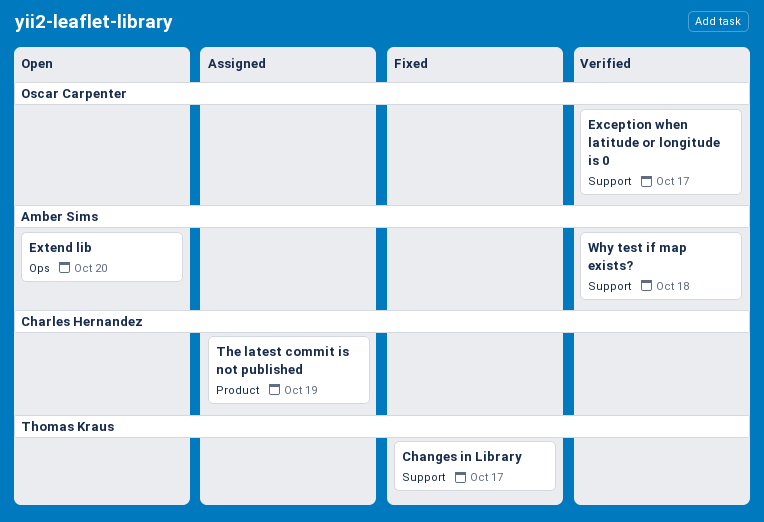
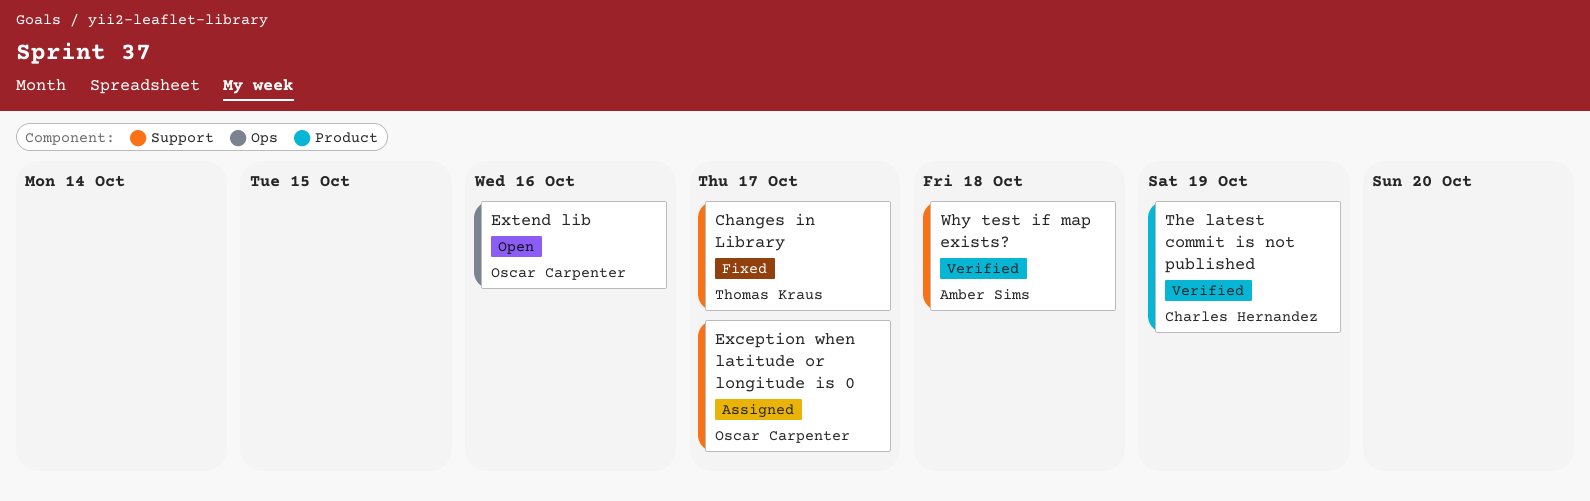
Exception when latitude or longitude is 0, status: Verified -> Assigned
Extend lib, owner: Amber Sims -> Oscar Carpenter
Extend lib, due: Oct 20 -> Oct 16
The latest commit is not published, status: Assigned -> Verified

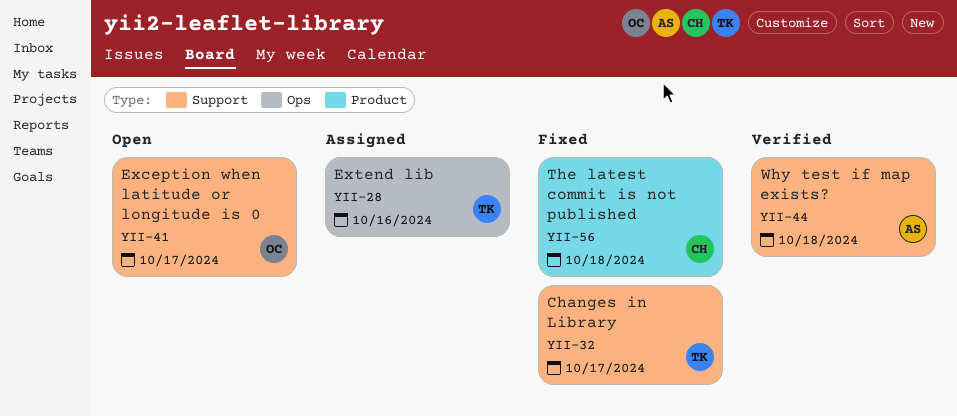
Exception when latitude or longitude is 0, status: Assigned -> Open
Extend lib, status: Open -> Assigned
Extend lib, owner: Oscar Carpenter -> Thomas Kraus
The latest commit is not published, status: Verified -> Fixed
The latest commit is not published, due: Oct 19 -> Oct 18

